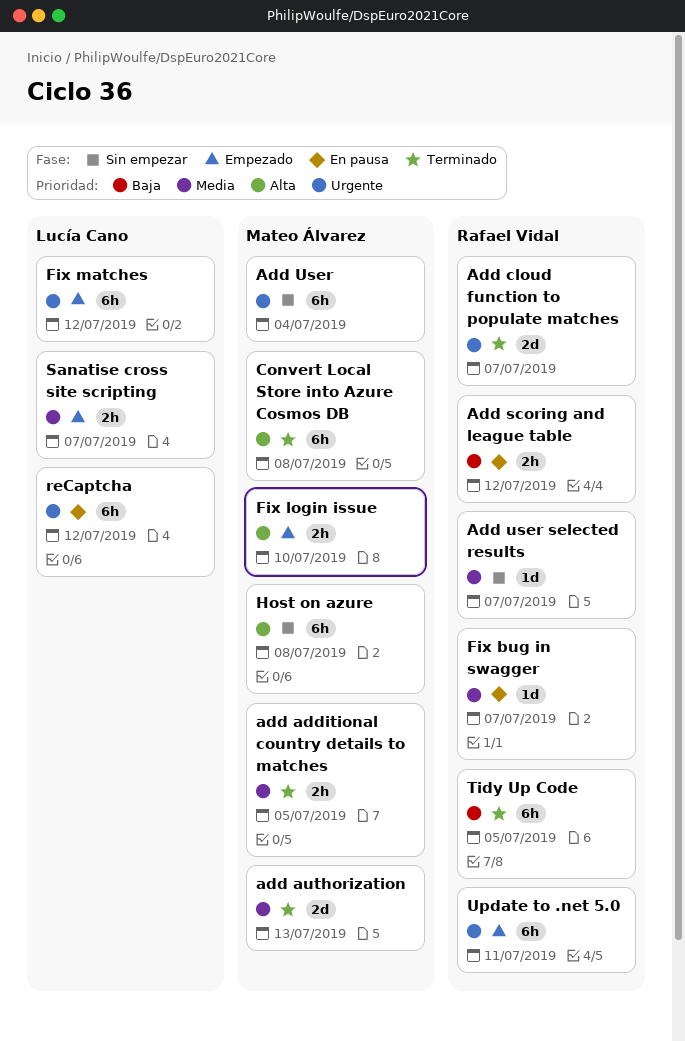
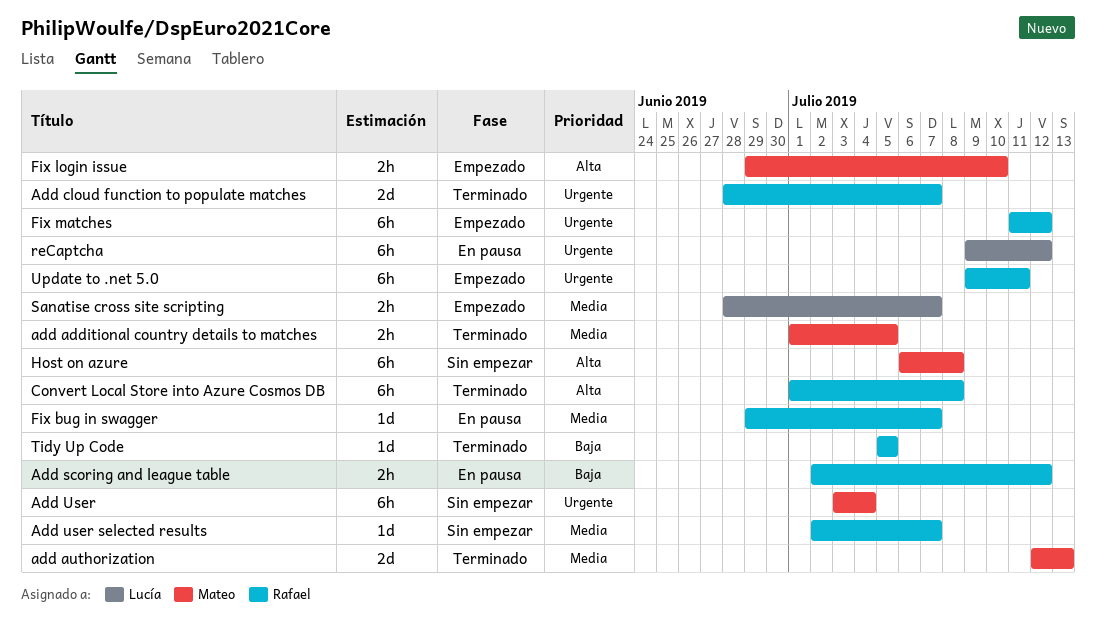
Convert Local Store into Azure Cosmos DB, owner: Mateo Álvarez -> Rafael Vidal
Fix matches, owner: Lucía Cano -> Rafael Vidal
Tidy Up Code, estimate: 6h -> 1d

